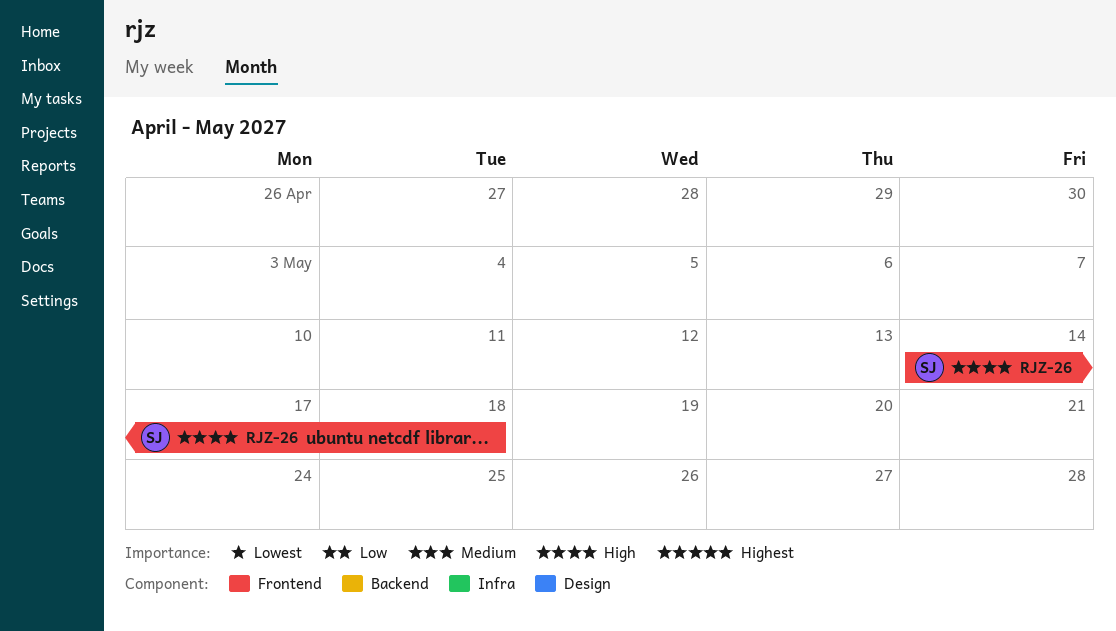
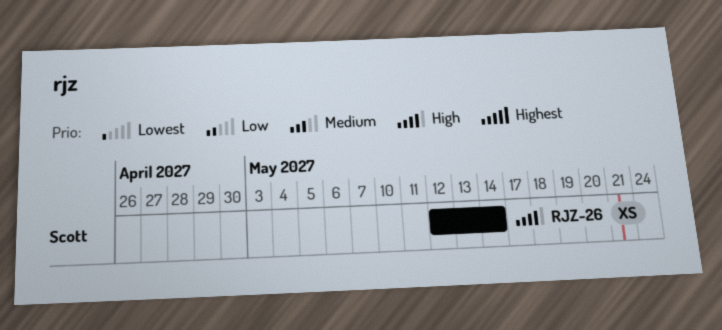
RJZ-26, start: May 14 -> May 12
RJZ-26, due: May 18 -> May 14

